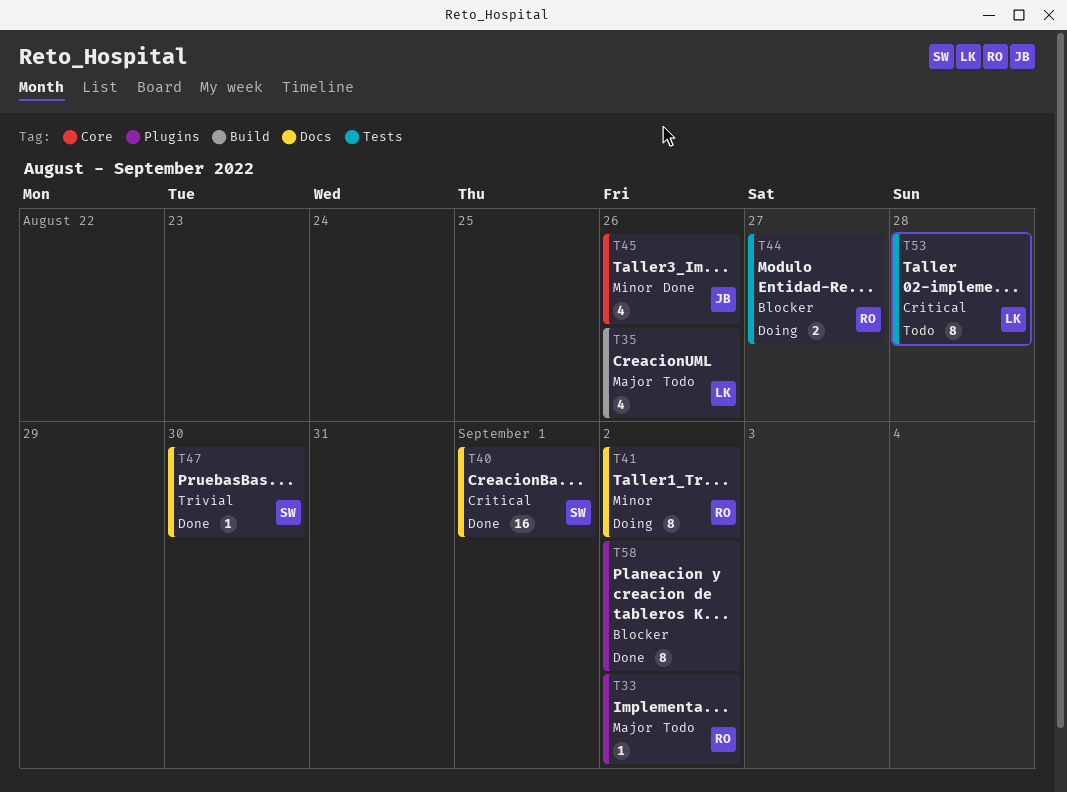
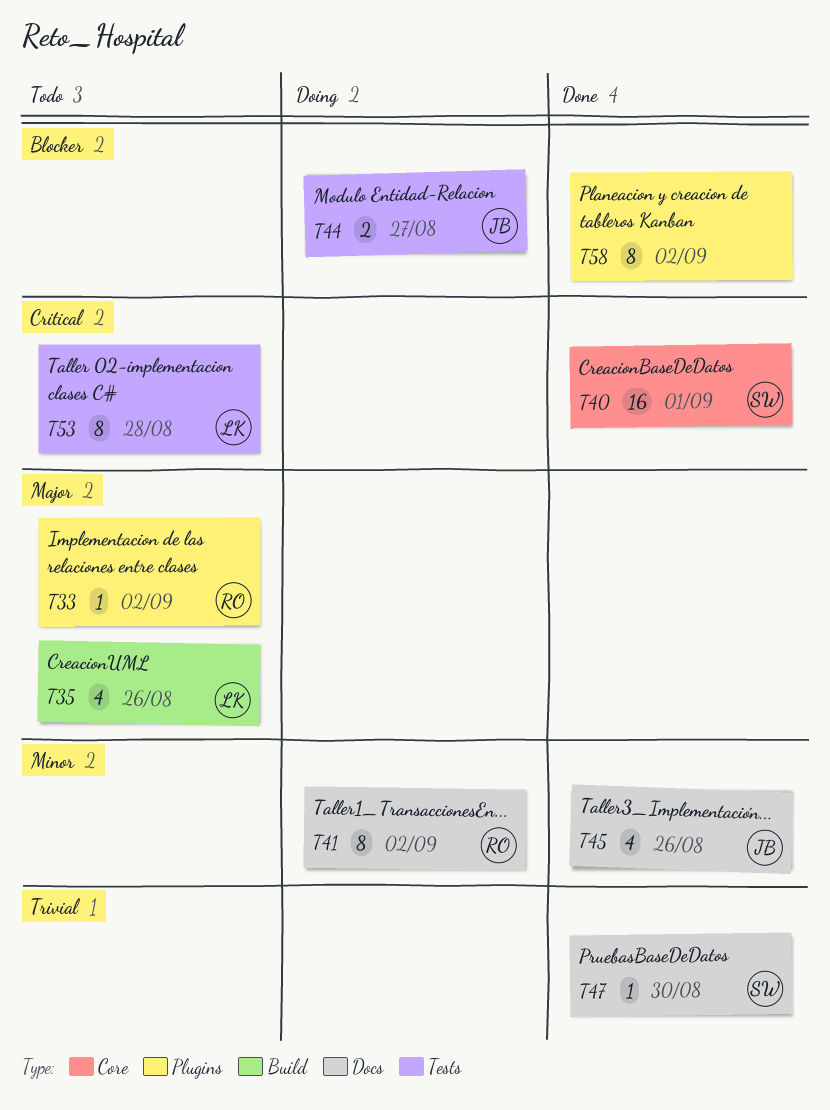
T40, label: Docs -> Core
T44, owner: RO -> JB
T45, label: Core -> Docs

